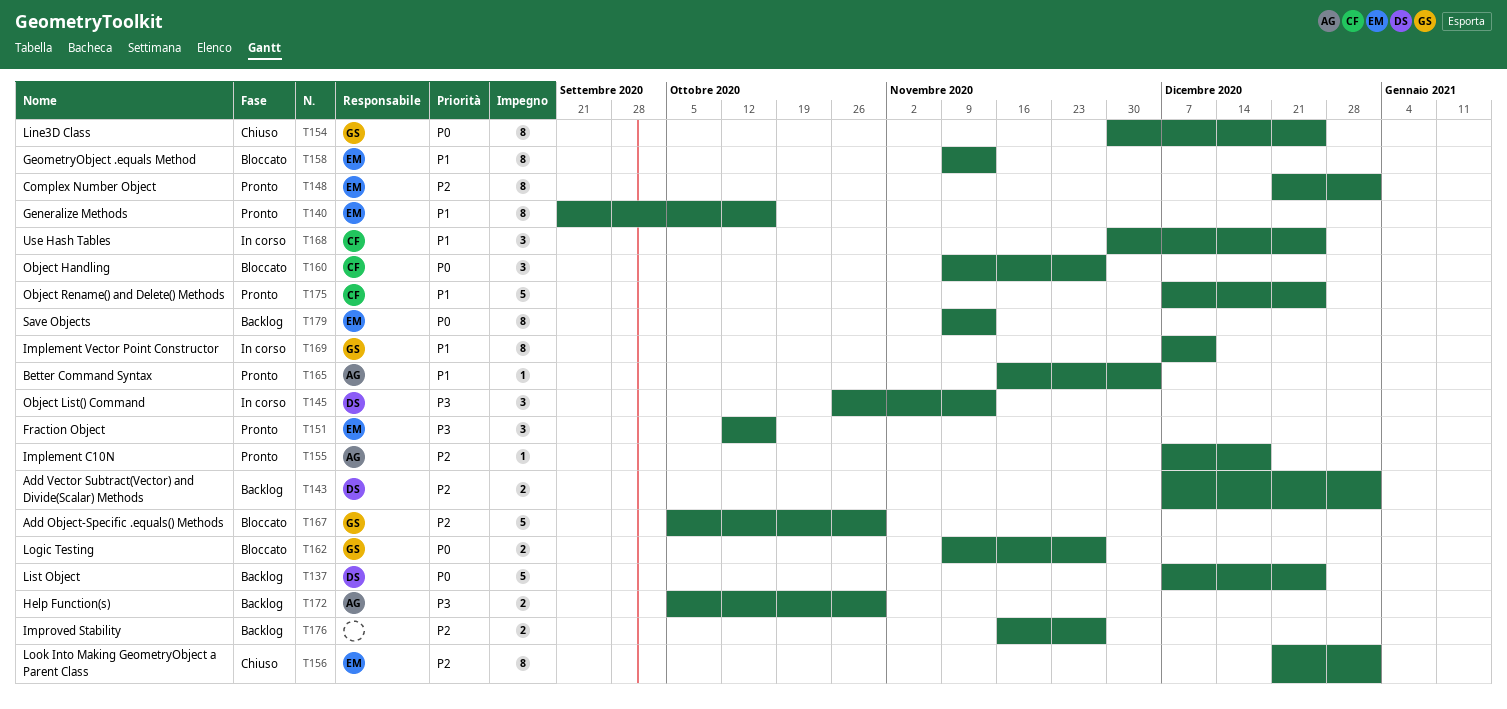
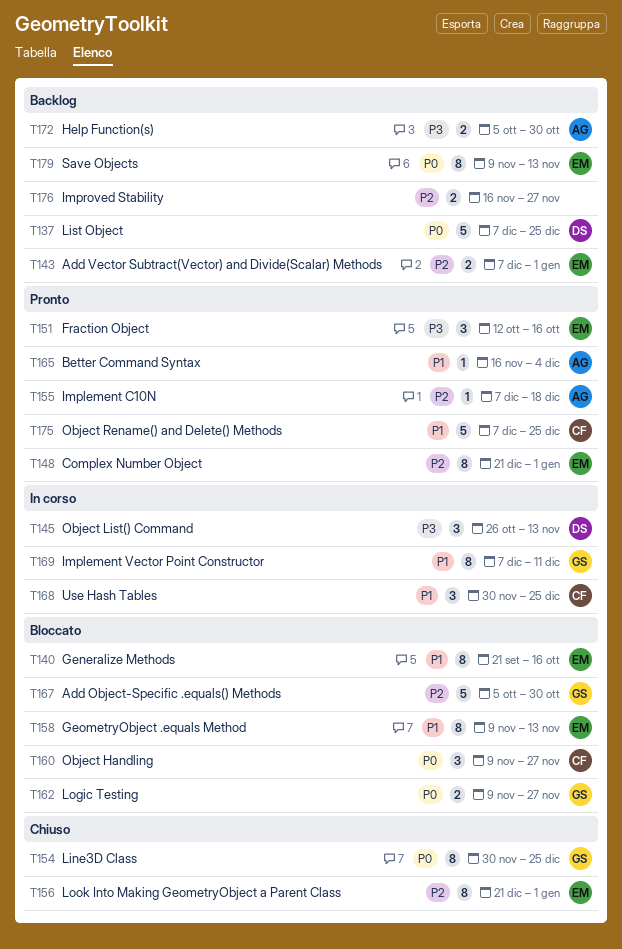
T140, status: Pronto -> Bloccato
T143, owner: DS -> EM

